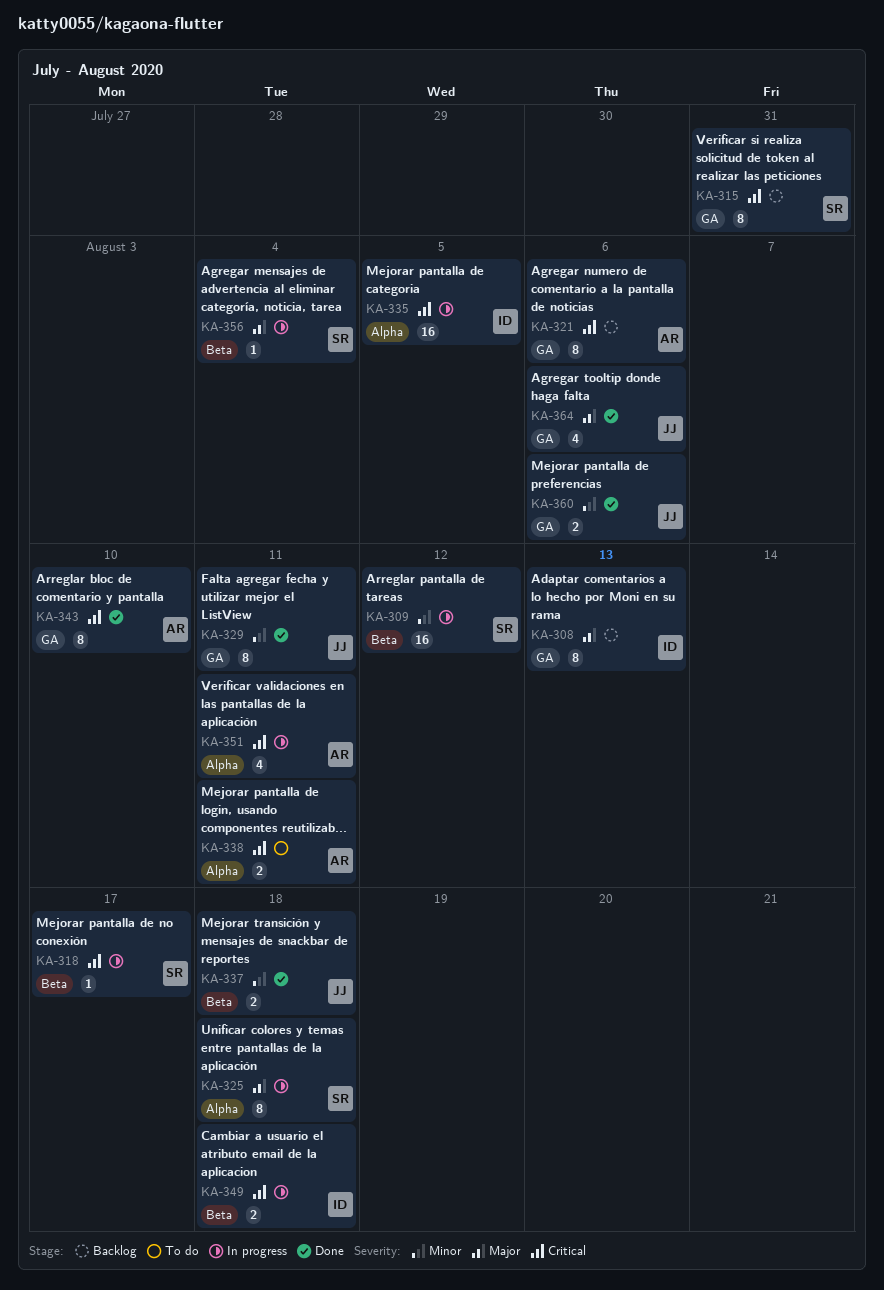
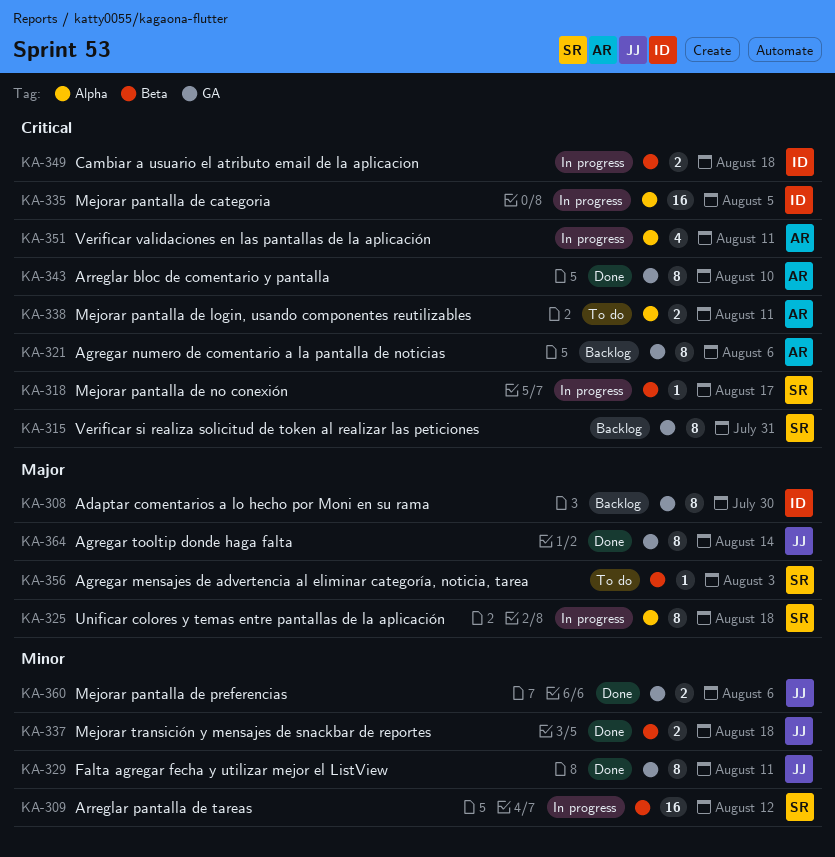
KA-308, due: Aug 13 -> Jul 30
KA-356, status: In progress -> To do
KA-356, due: Aug 4 -> Aug 3
KA-364, estimate: 4 -> 8
KA-364, due: Aug 6 -> Aug 14

